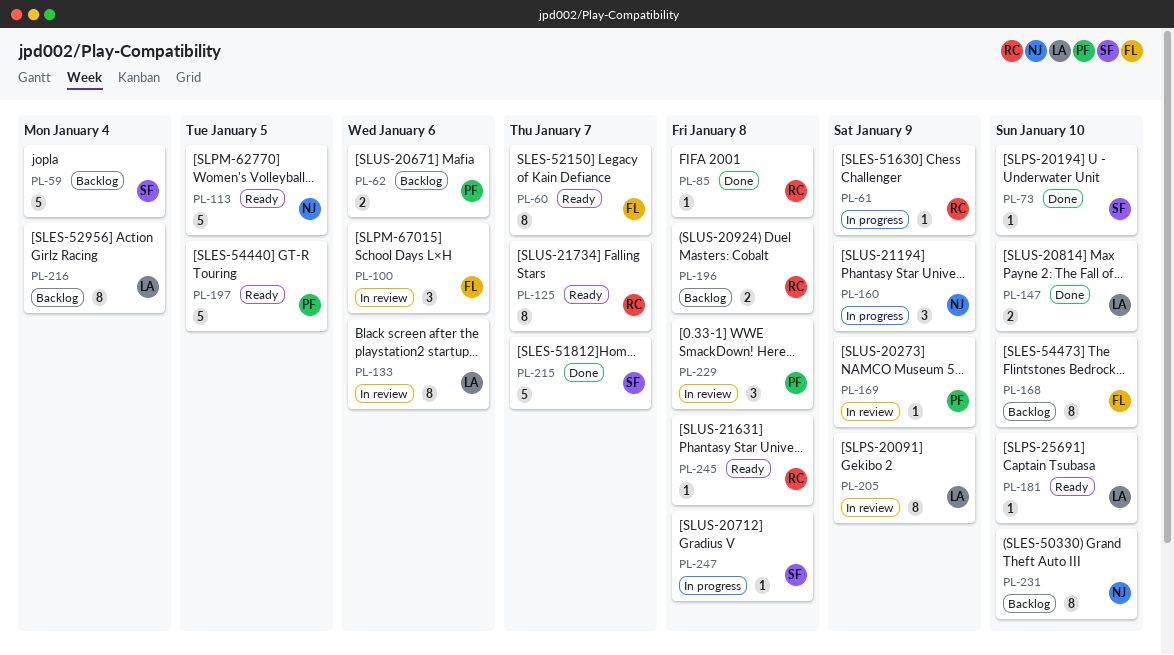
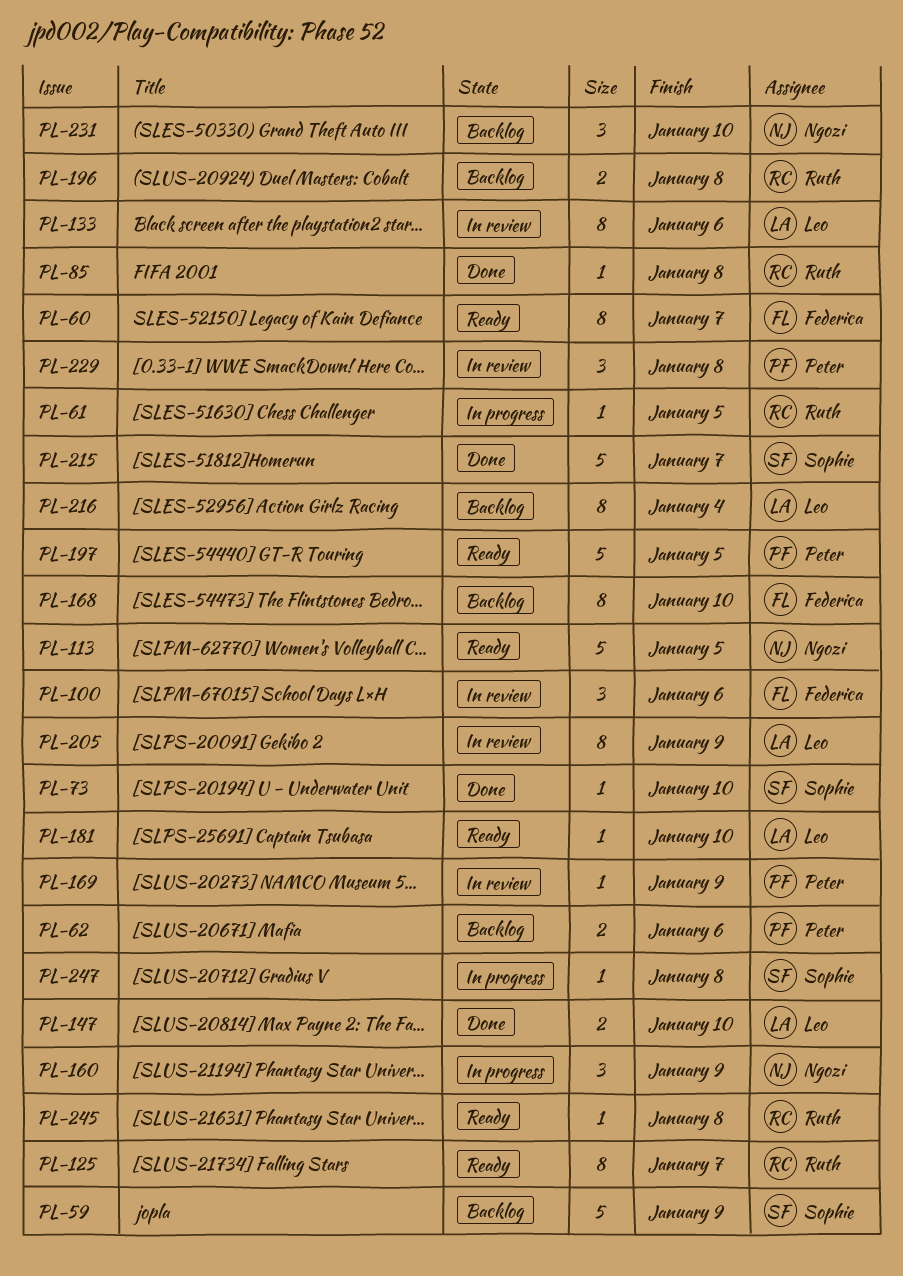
PL-59, due: Jan 4 -> Jan 9
PL-61, due: Jan 9 -> Jan 5
PL-231, estimate: 8 -> 3

